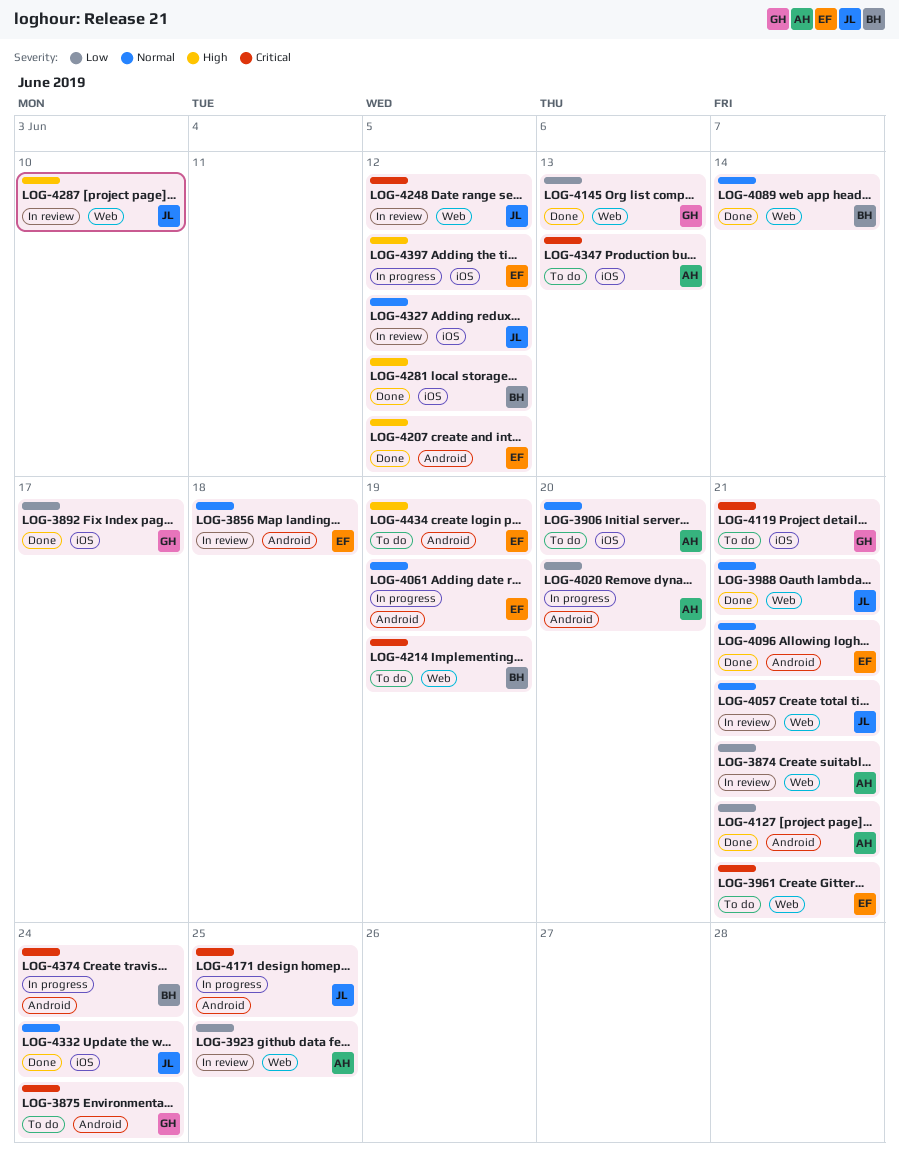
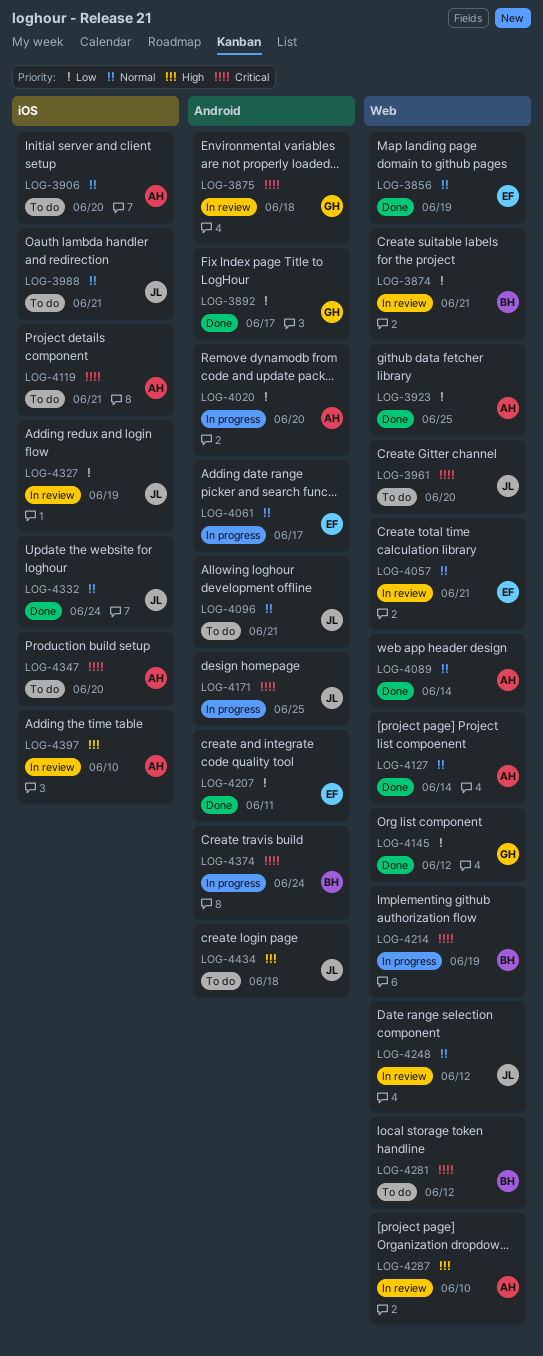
LOG-3856, status: In review -> Done
LOG-3856, label: Android -> Web
LOG-3856, due: Jun 18 -> Jun 19
LOG-3874, owner: AH -> BH
LOG-3875, status: To do -> In review
LOG-3875, due: Jun 24 -> Jun 18
LOG-3892, label: iOS -> Android
LOG-3923, status: In review -> Done
LOG-3961, owner: EF -> JL
LOG-3961, due: Jun 21 -> Jun 20
LOG-3988, status: Done -> To do
LOG-3988, label: Web -> iOS
LOG-4057, owner: JL -> EF
LOG-4061, due: Jun 19 -> Jun 17
LOG-4089, owner: BH -> AH
LOG-4096, status: Done -> To do
LOG-4096, owner: EF -> JL
LOG-4119, owner: GH -> AH
LOG-4127, priority: Low -> Normal
LOG-4127, label: Android -> Web
LOG-4127, due: Jun 21 -> Jun 14
LOG-4145, due: Jun 13 -> Jun 12
LOG-4207, priority: High -> Low
LOG-4207, due: Jun 12 -> Jun 11
LOG-4214, status: To do -> In progress
LOG-4248, priority: Critical -> Normal
LOG-4281, status: Done -> To do
LOG-4281, priority: High -> Critical
LOG-4281, label: iOS -> Web
LOG-4287, owner: JL -> AH
LOG-4327, priority: Normal -> Low
LOG-4327, due: Jun 12 -> Jun 19
LOG-4347, due: Jun 13 -> Jun 20
LOG-4397, status: In progress -> In review
LOG-4397, owner: EF -> AH
LOG-4397, due: Jun 12 -> Jun 10
LOG-4434, owner: EF -> JL
LOG-4434, due: Jun 19 -> Jun 18

